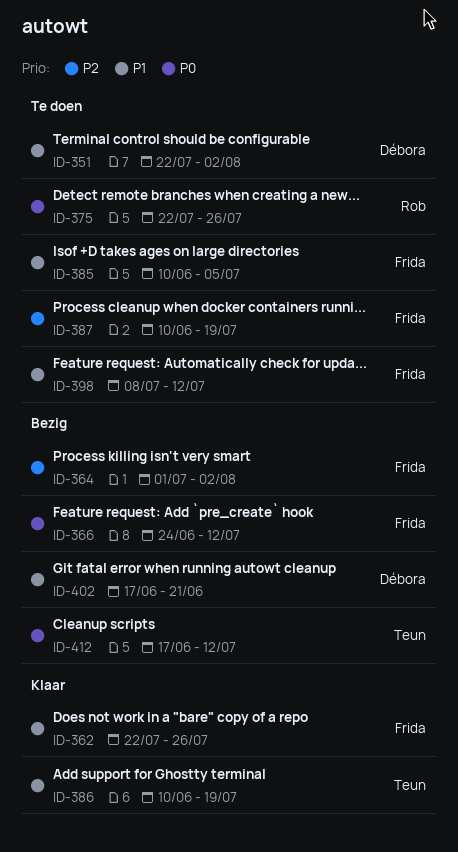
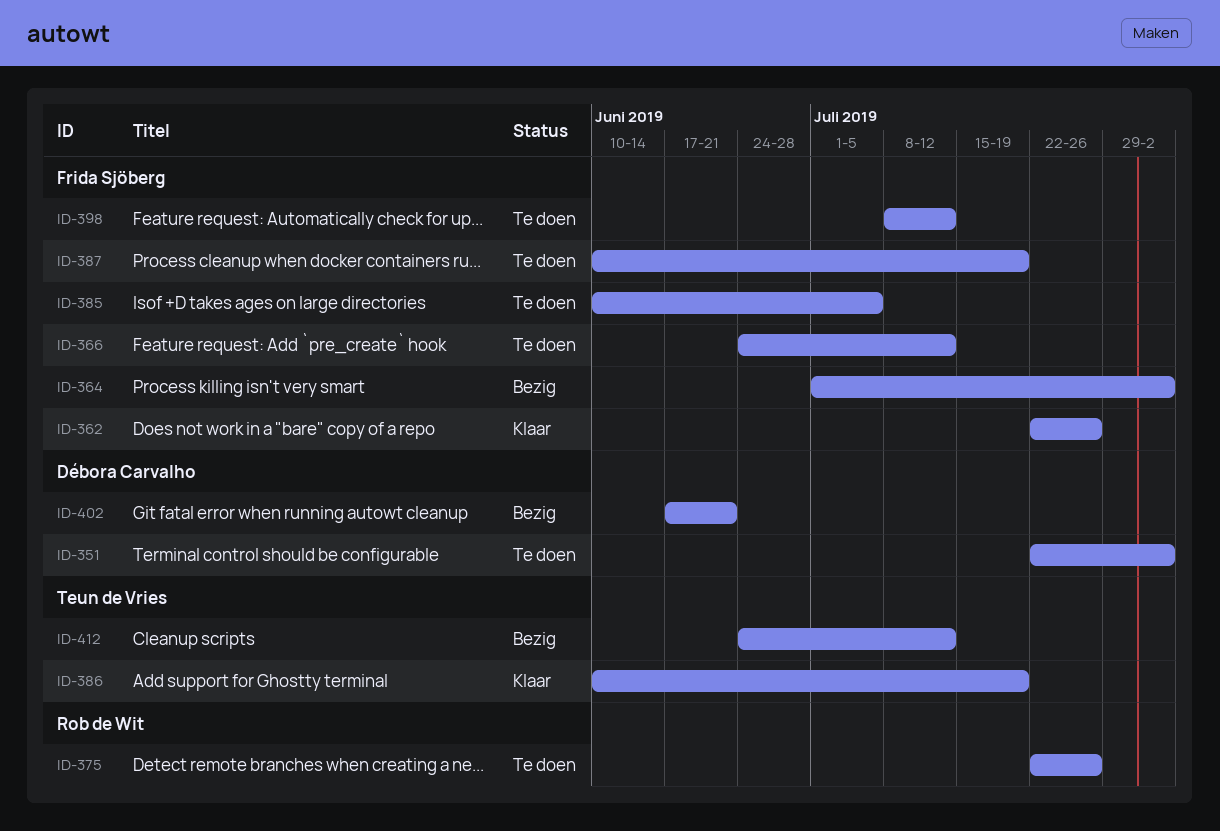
ID-366, status: Bezig -> Te doen
ID-412, start: Jun 17 -> Jun 24

